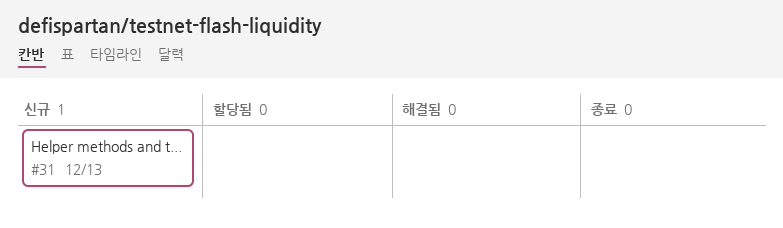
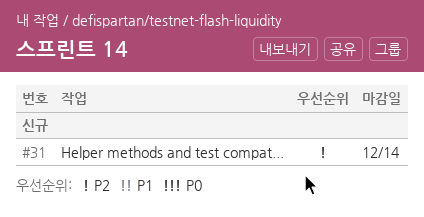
#31, due: Dec 13 -> Dec 14

